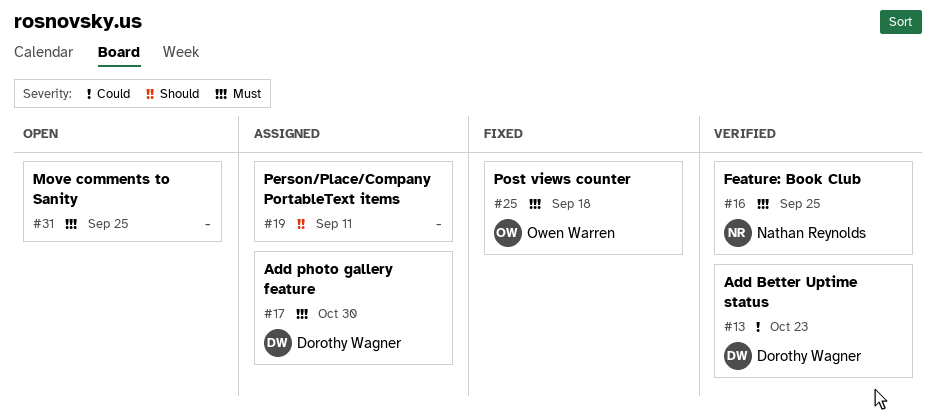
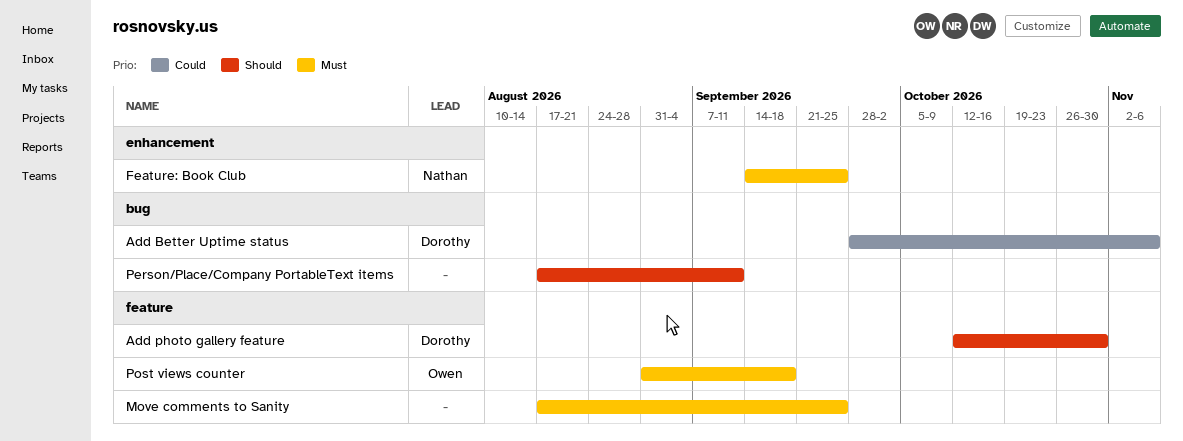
Add Better Uptime status, due: Oct 23 -> Nov 6
Add photo gallery feature, priority: Must -> Should

